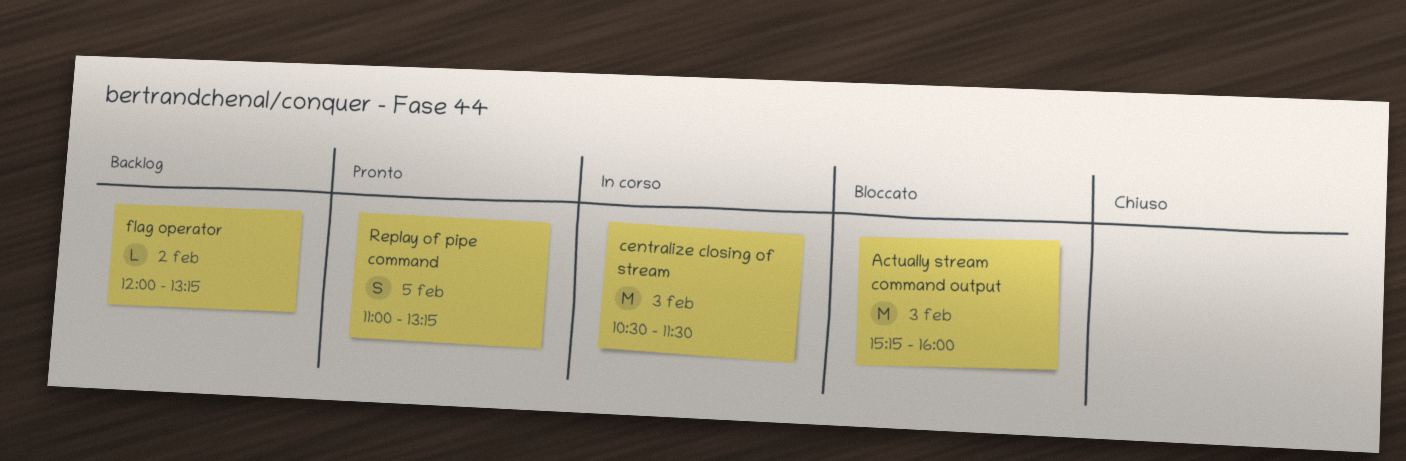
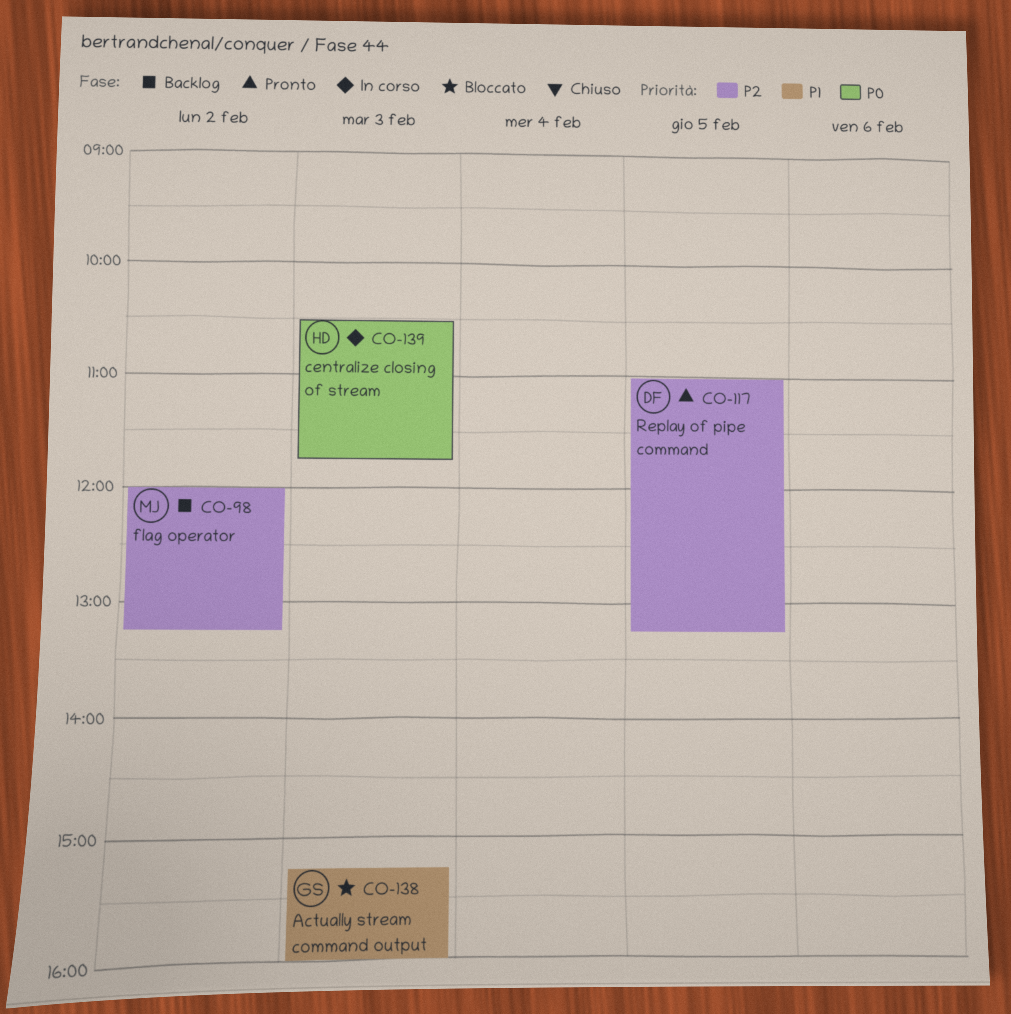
centralize closing of stream, ends: 11:30 -> 11:45

